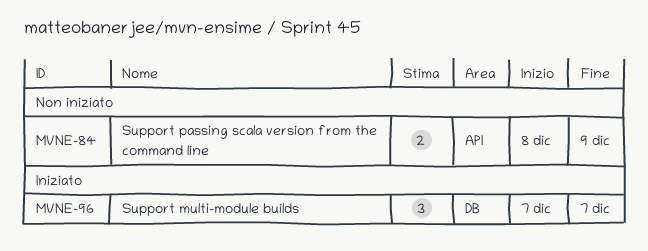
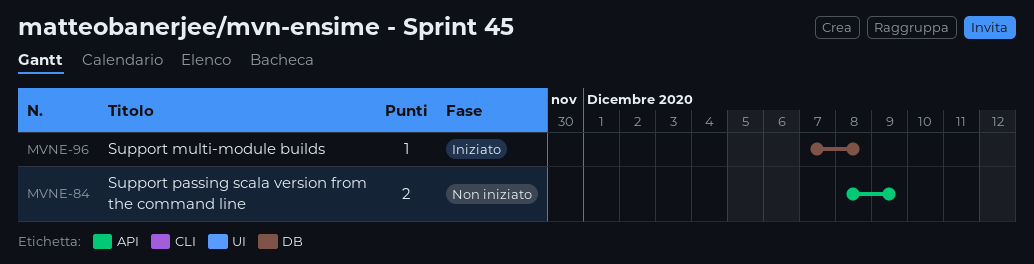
MVNE-96, estimate: 3 -> 1
MVNE-96, due: Dec 7 -> Dec 8

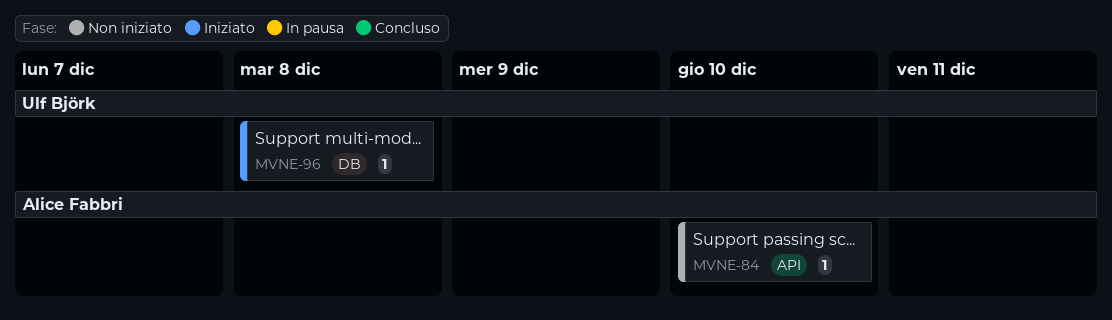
MVNE-84, estimate: 2 -> 1
MVNE-84, due: Dec 9 -> Dec 10

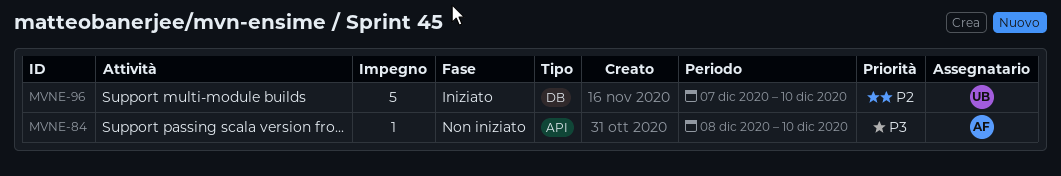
MVNE-96, estimate: 1 -> 5
MVNE-96, due: Dec 8 -> Dec 10

